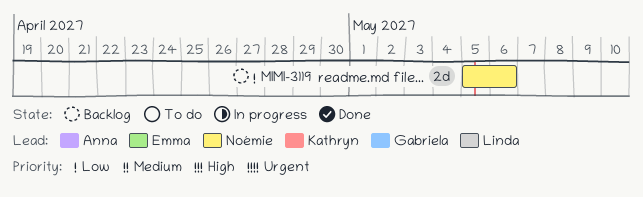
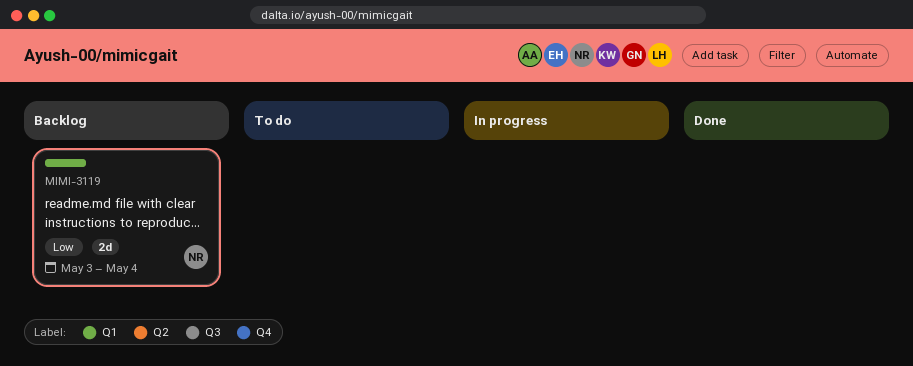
MIMI-3119, start: May 5 -> May 3
MIMI-3119, due: May 6 -> May 4

